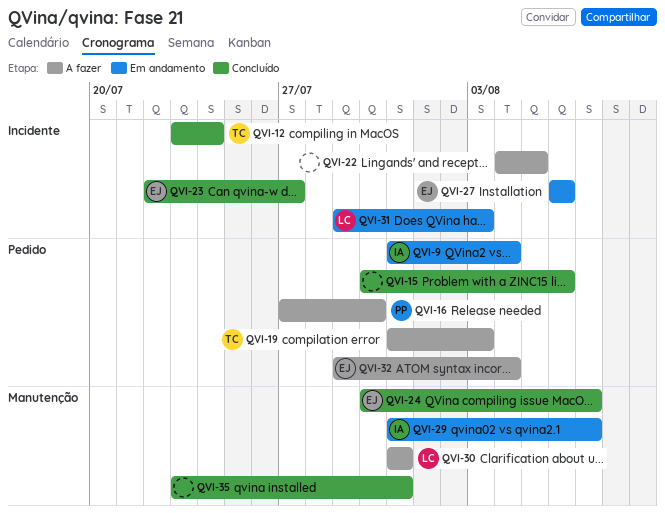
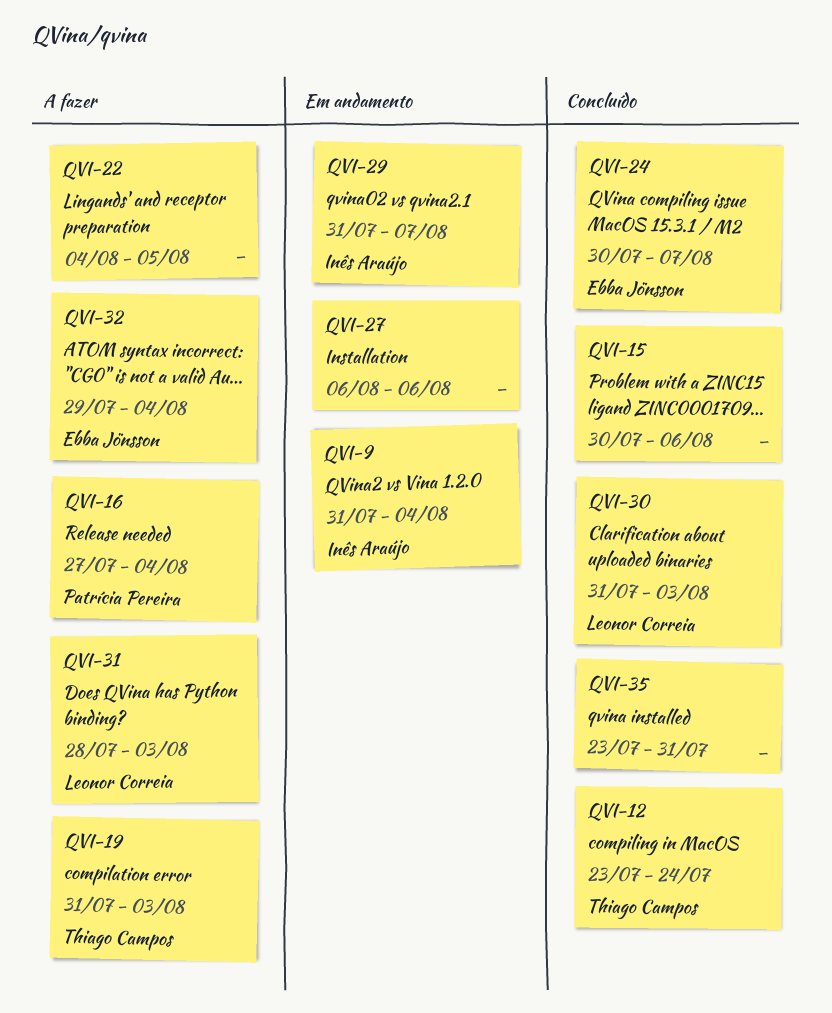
QVI-16, due: Jul 30 -> Aug 4
QVI-23: present -> none
QVI-27, owner: Ebba Jönsson -> none
QVI-30, status: A fazer -> Concluído
QVI-30, due: Jul 31 -> Aug 3
QVI-31, status: Em andamento -> A fazer
QVI-31, start: Jul 29 -> Jul 28

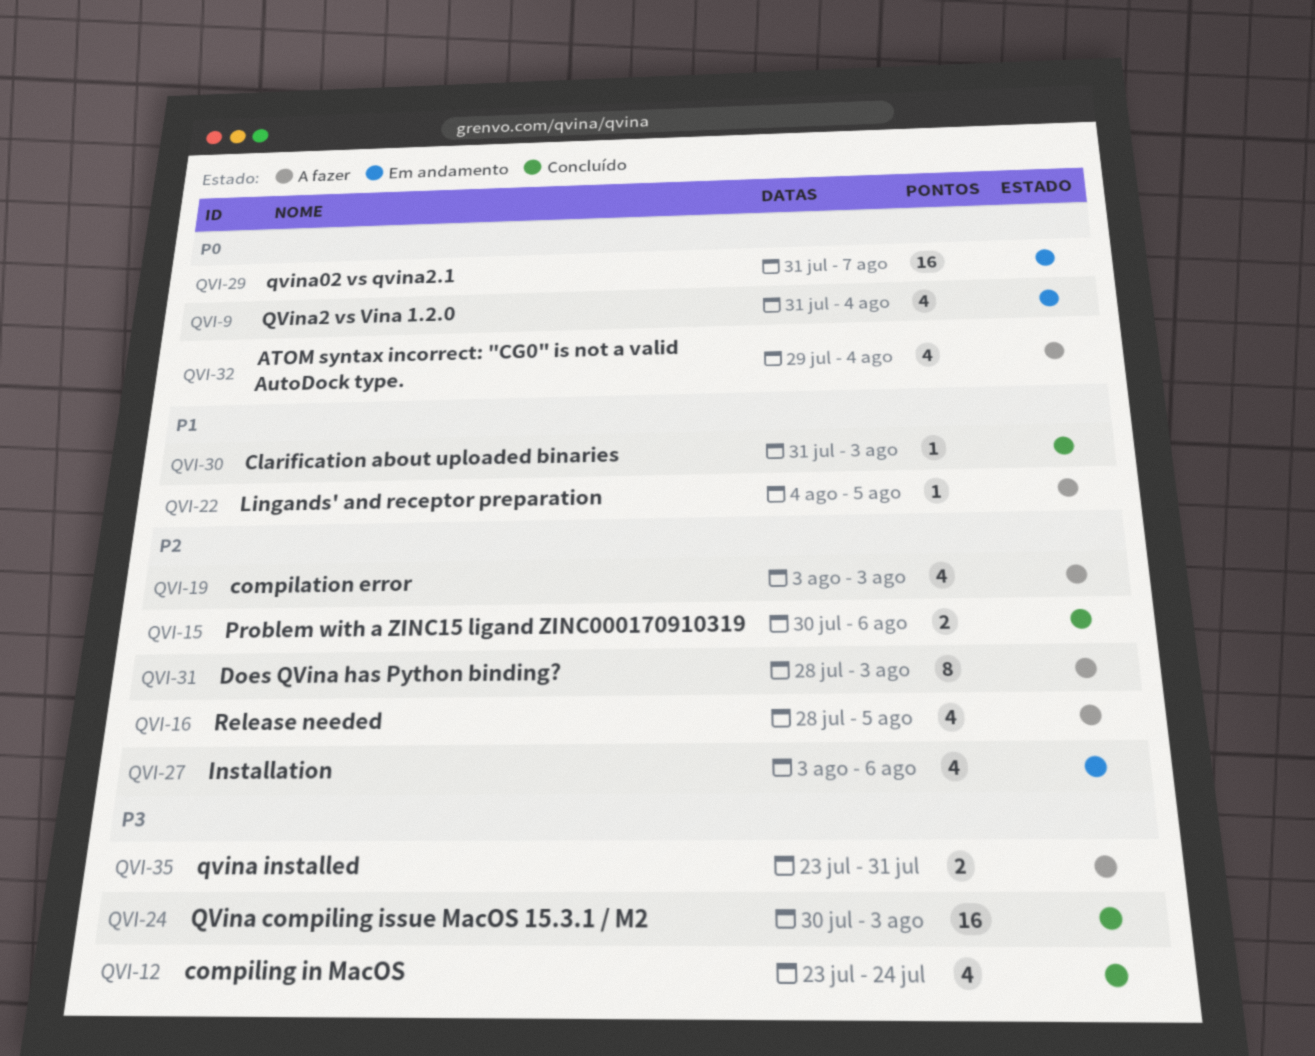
QVI-16, start: Jul 27 -> Jul 28
QVI-16, due: Aug 4 -> Aug 5
QVI-19, start: Jul 31 -> Aug 3
QVI-24, due: Aug 7 -> Aug 3
QVI-27, start: Aug 6 -> Aug 3
QVI-35, status: Concluído -> A fazer

